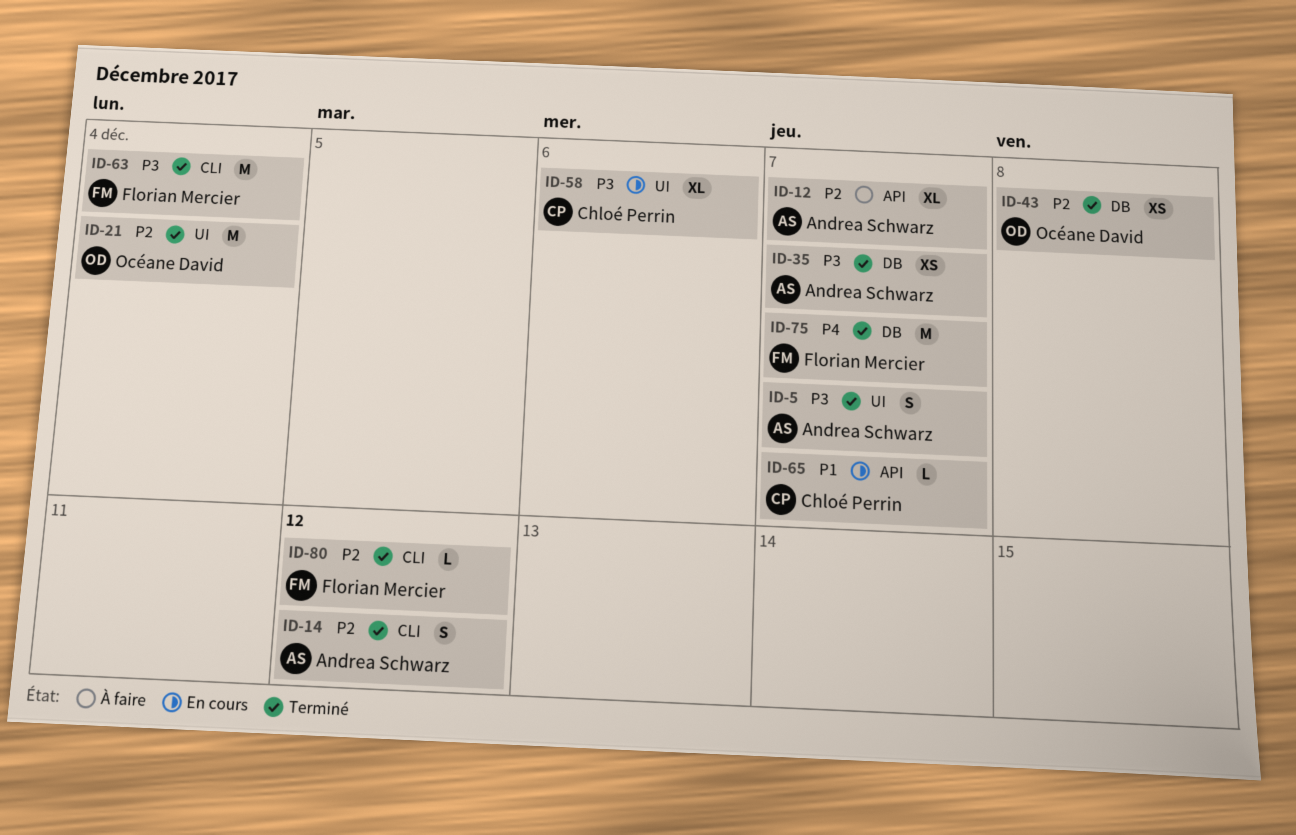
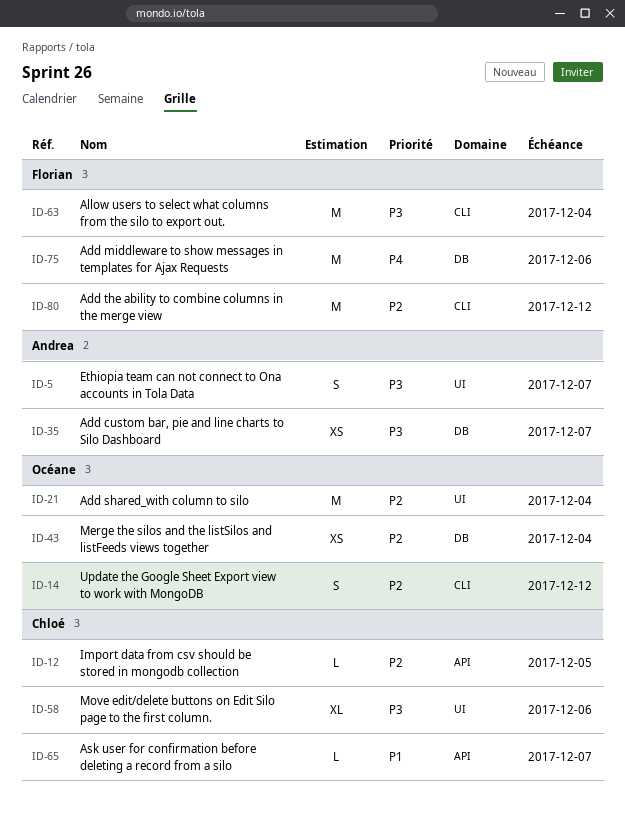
ID-12, owner: Andrea Schwarz -> Chloé Perrin
ID-12, estimate: XL -> L
ID-12, due: Dec 7 -> Dec 5
ID-14, owner: Andrea Schwarz -> Océane David
ID-43, due: Dec 8 -> Dec 4
ID-75, due: Dec 7 -> Dec 6
ID-80, estimate: L -> M

